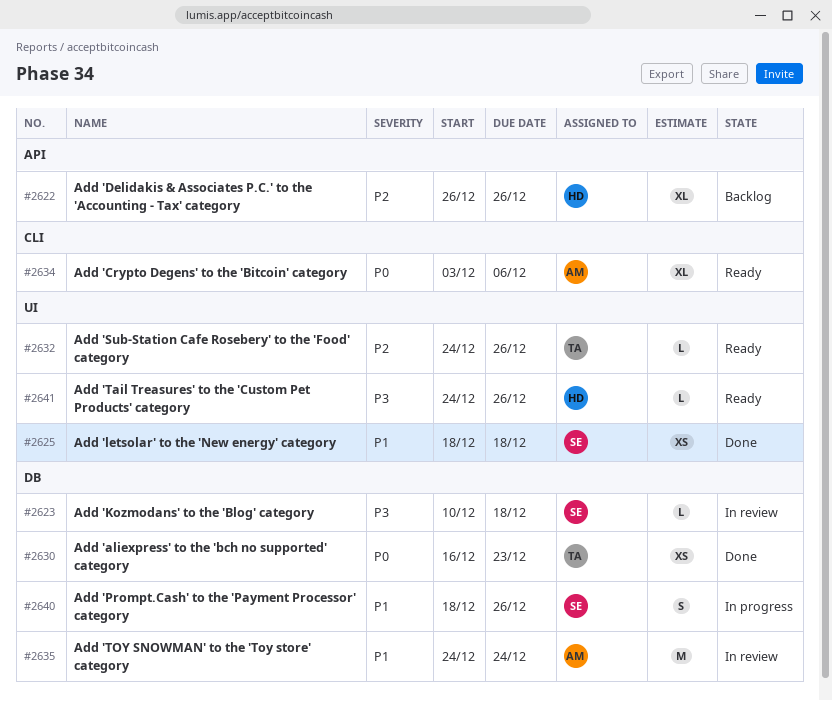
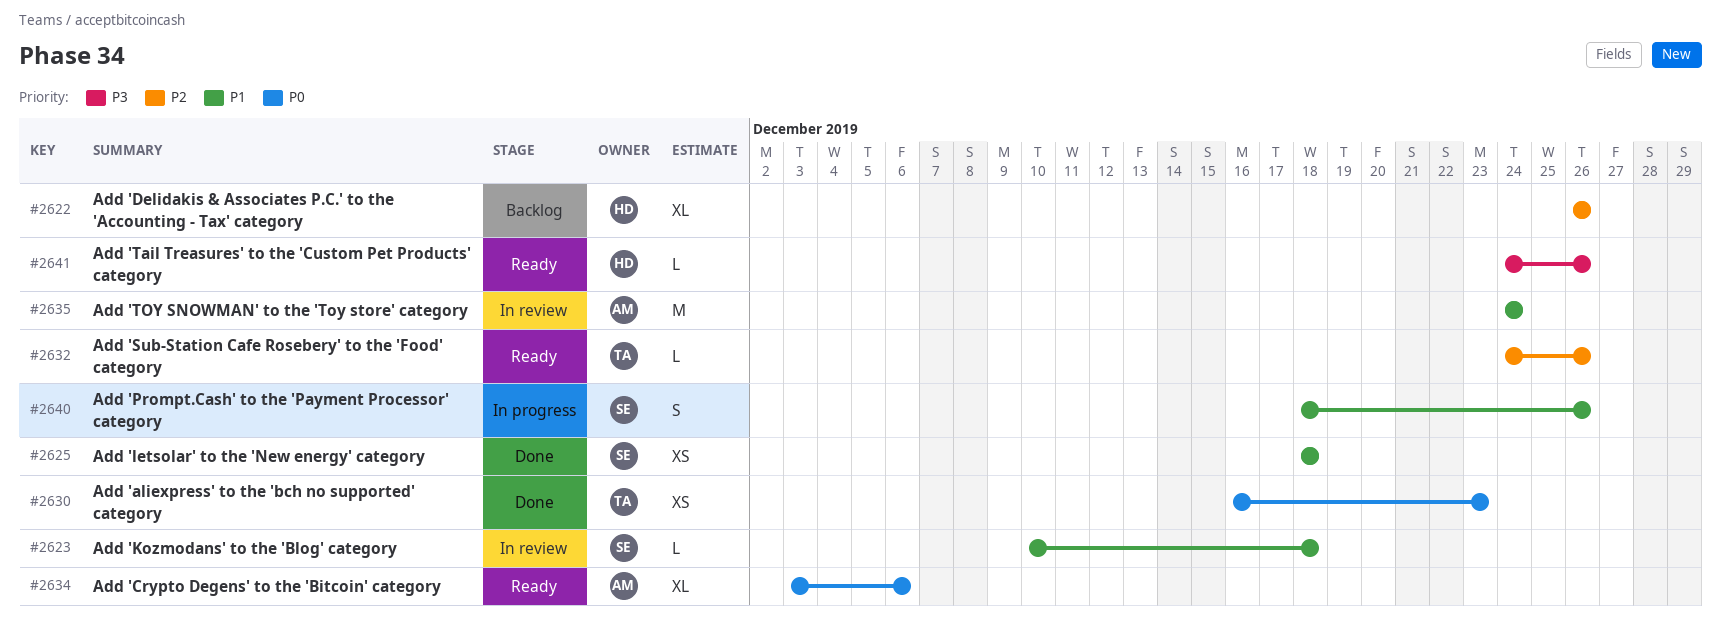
#2623, priority: P3 -> P1

